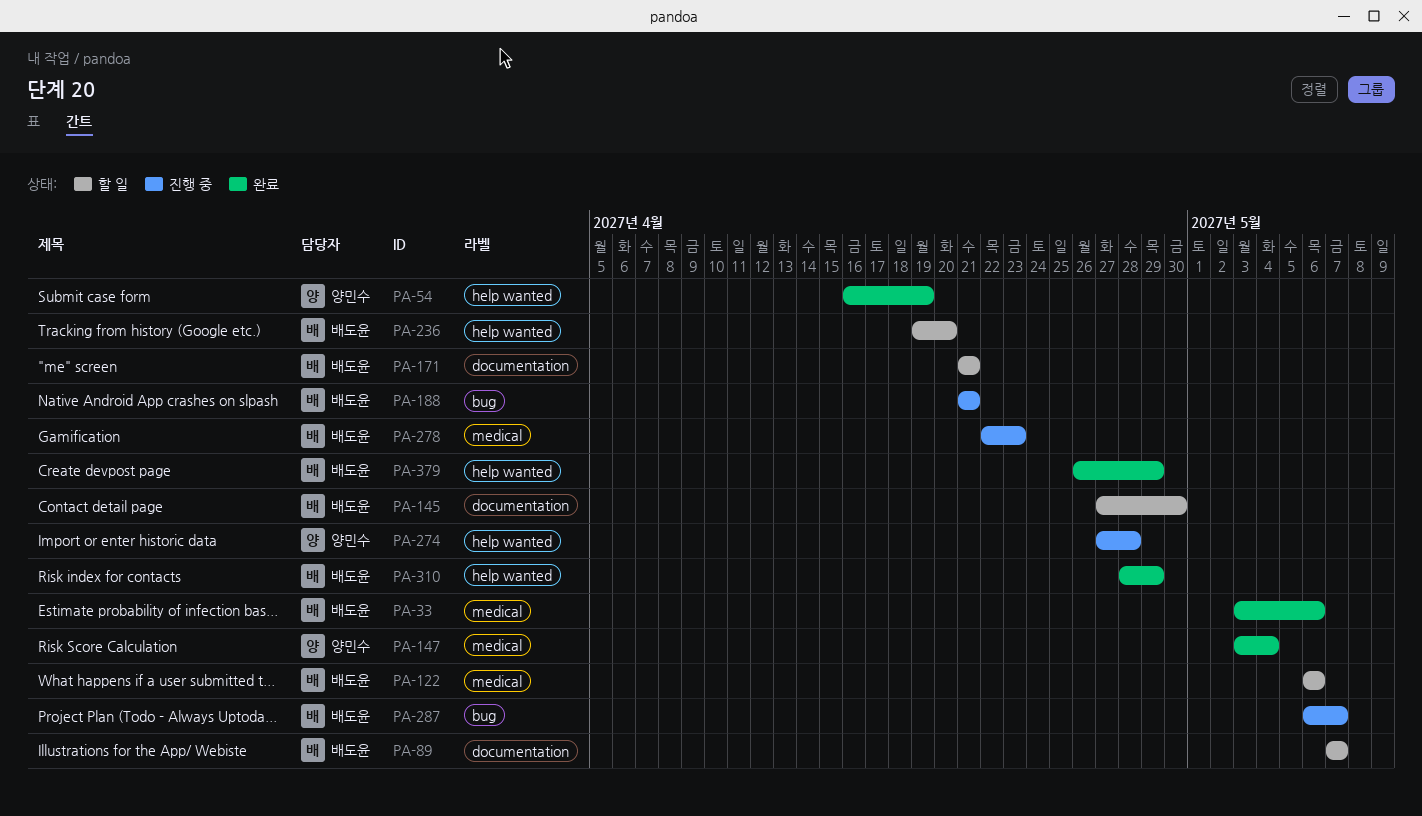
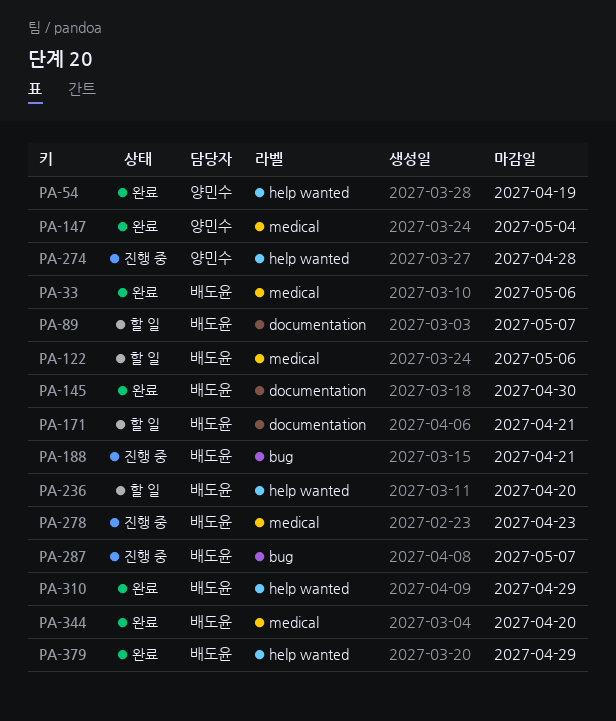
PA-145, status: 할 일 -> 완료
PA-344: none -> present

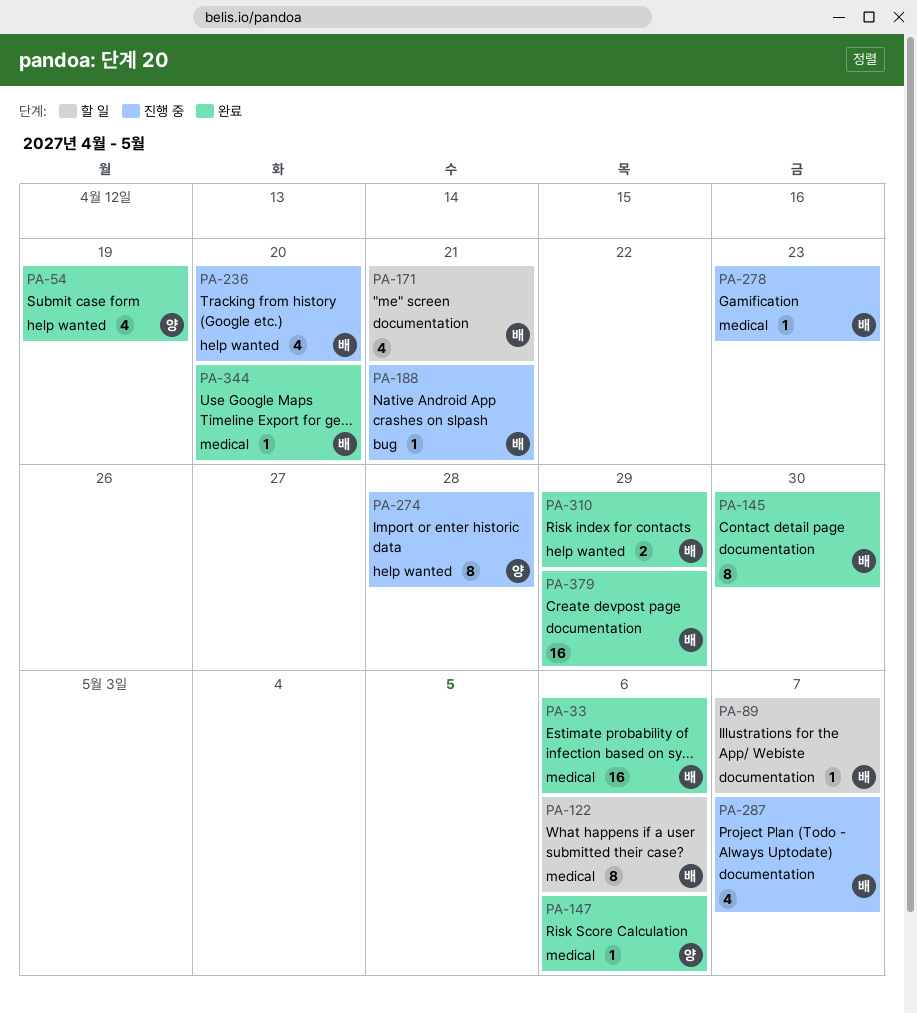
PA-147, due: May 4 -> May 6
PA-236, status: 할 일 -> 진행 중
PA-287, label: bug -> documentation
PA-379, label: help wanted -> documentation

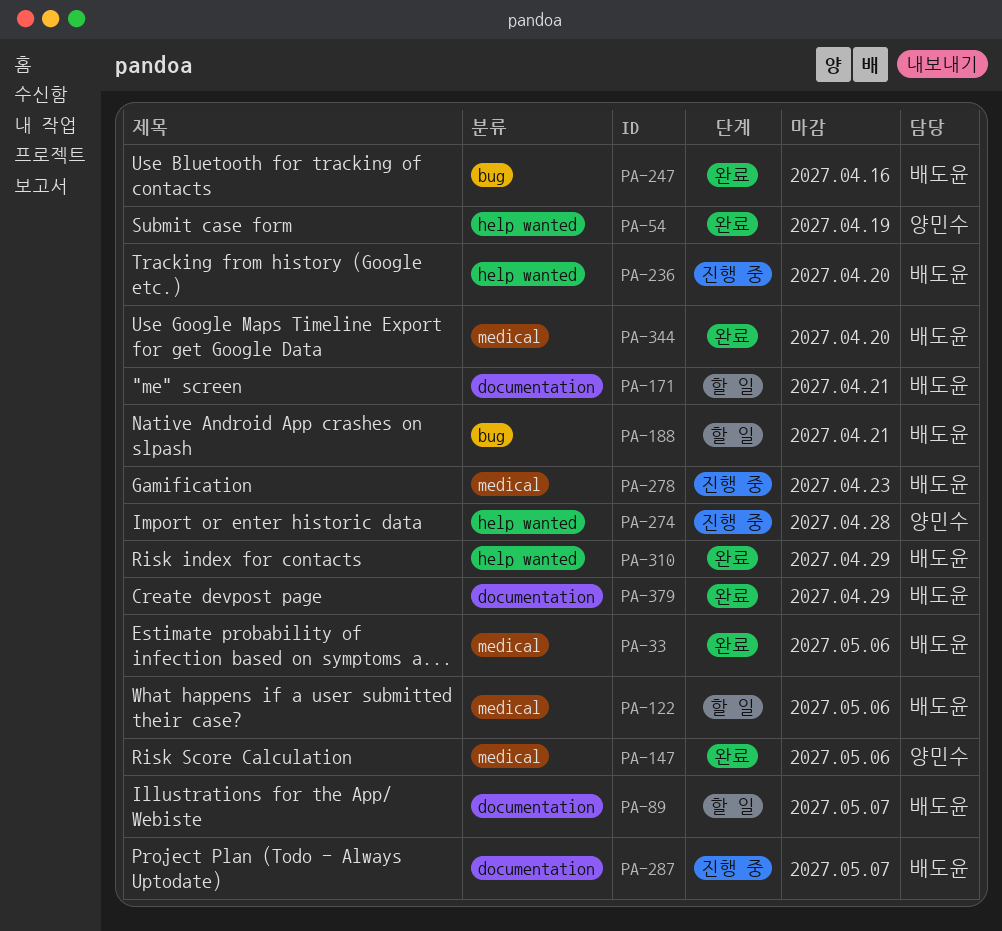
PA-145: present -> none
PA-188, status: 진행 중 -> 할 일
PA-247: none -> present

